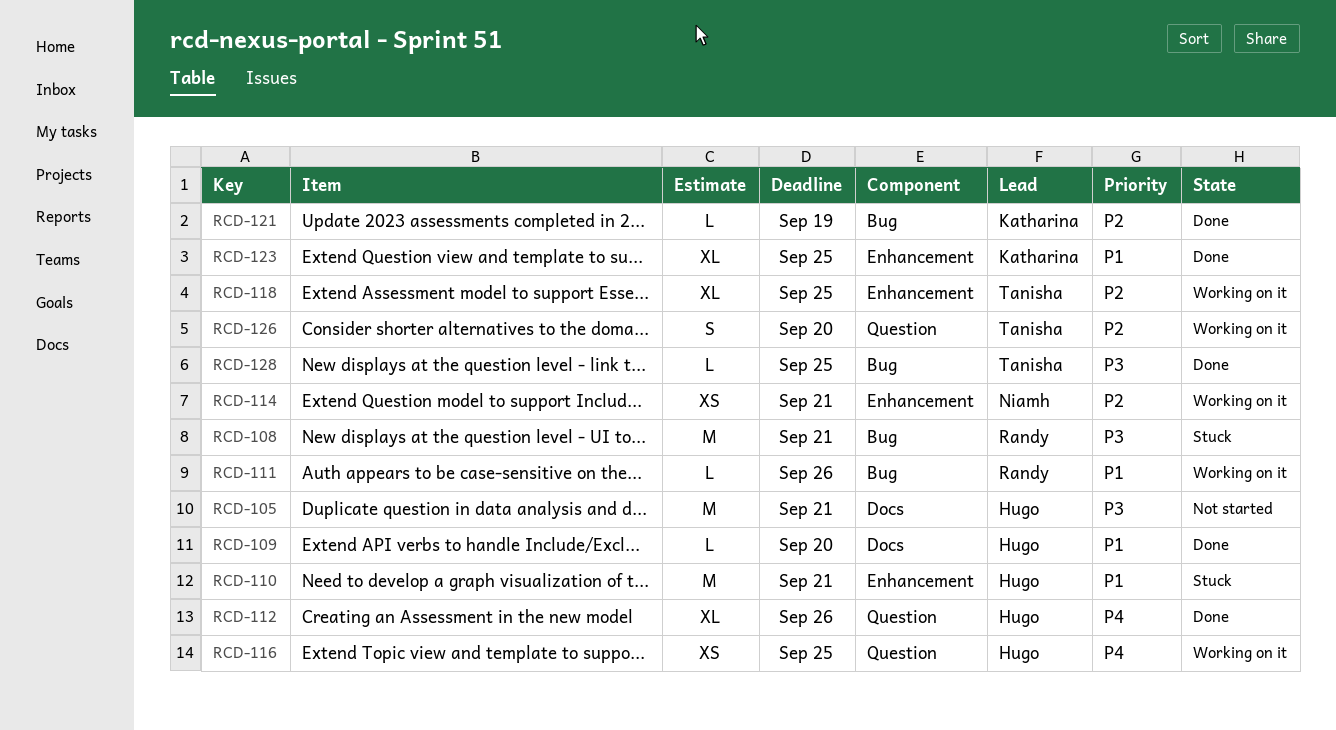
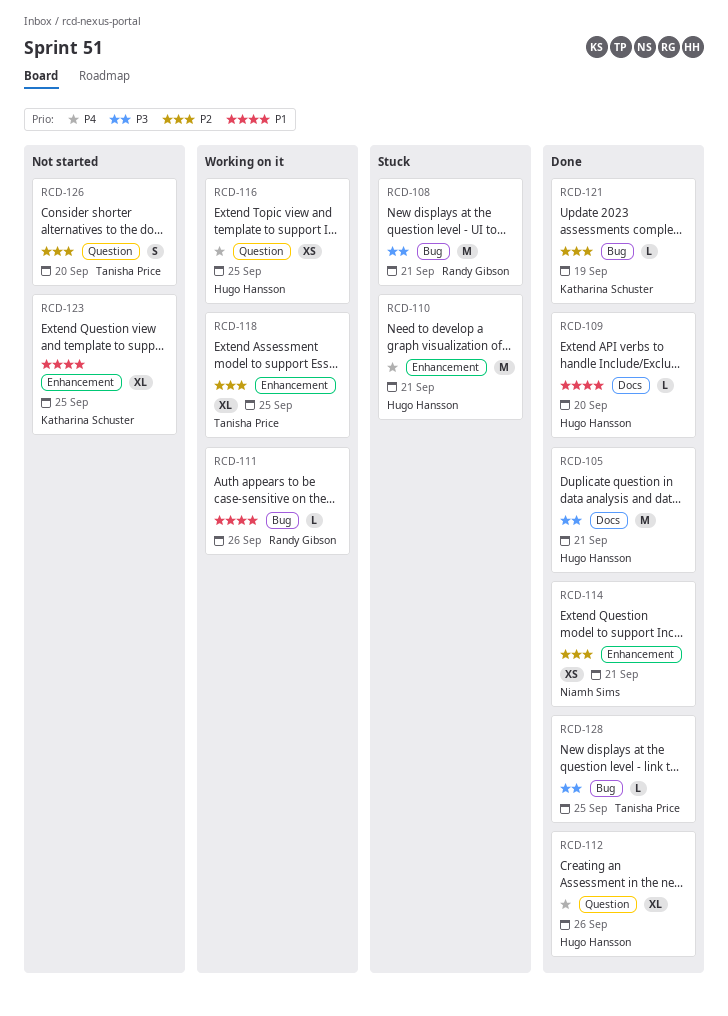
RCD-105, status: Not started -> Done
RCD-110, priority: P1 -> P4
RCD-114, status: Working on it -> Done
RCD-123, status: Done -> Not started
RCD-126, status: Working on it -> Not started

